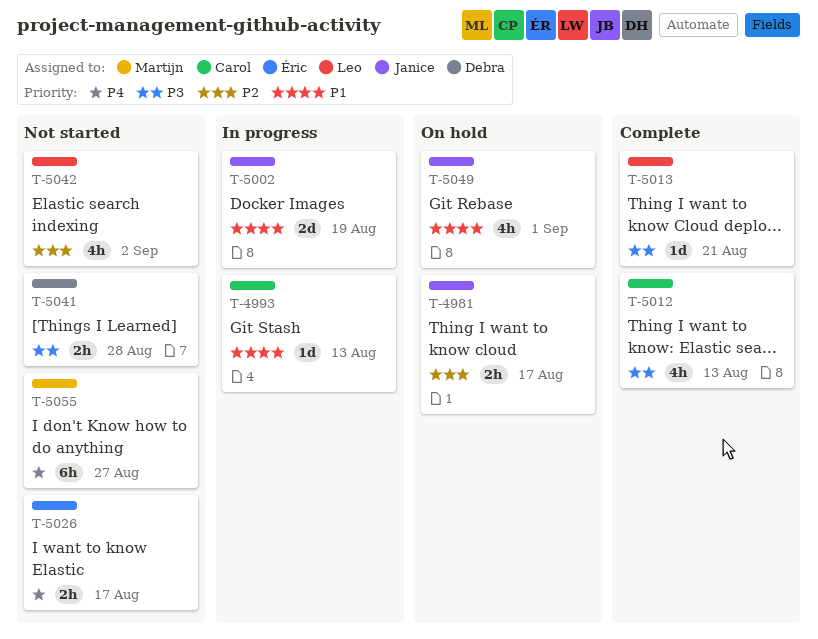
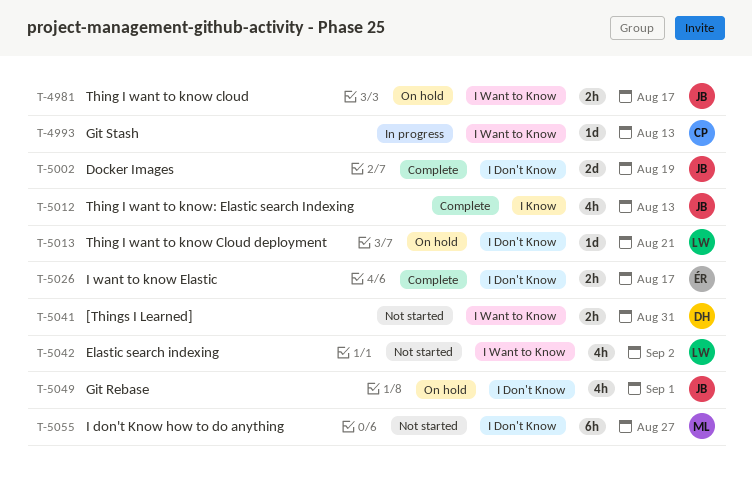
T-5002, status: In progress -> Complete
T-5012, owner: Carol -> Janice
T-5013, status: Complete -> On hold
T-5026, status: Not started -> Complete
T-5041, due: Aug 28 -> Aug 31

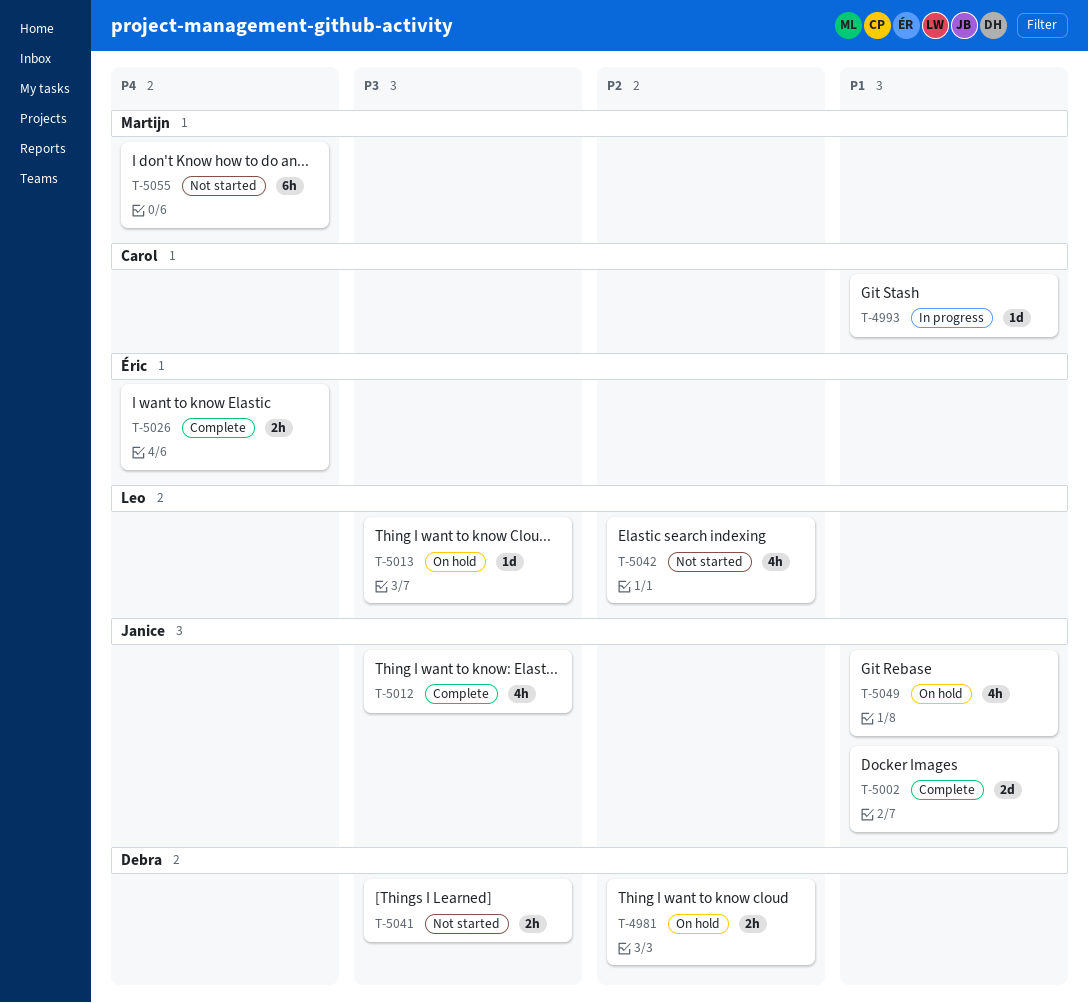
T-4981, owner: Janice -> Debra

